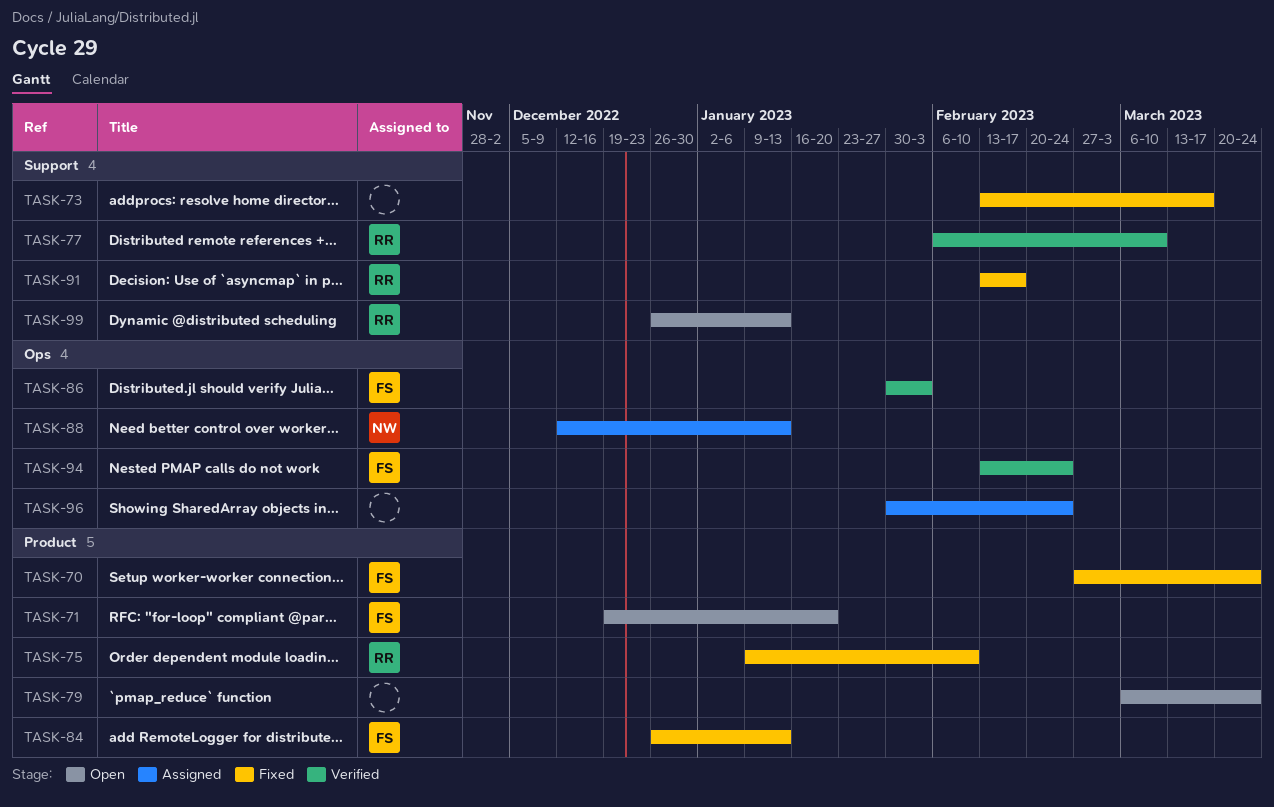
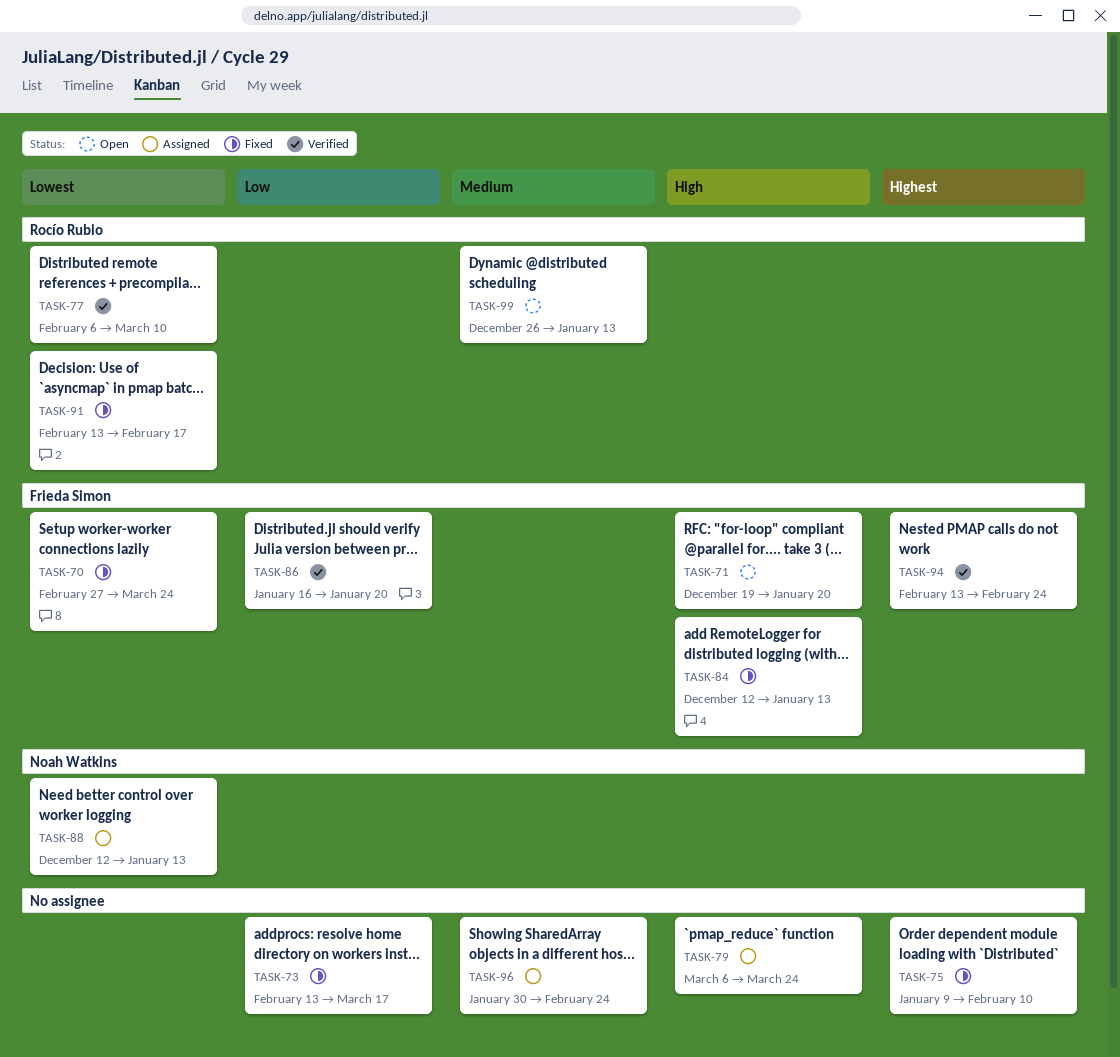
TASK-75, owner: Rocío Rubio -> none
TASK-79, status: Open -> Assigned
TASK-84, start: Dec 26 -> Dec 12
TASK-86, start: Jan 30 -> Jan 16
TASK-86, due: Feb 3 -> Jan 20

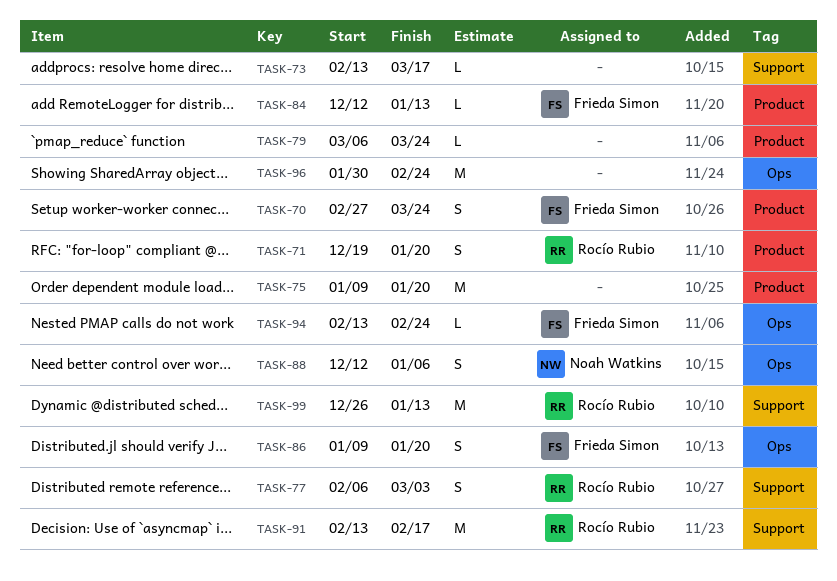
TASK-71, owner: Frieda Simon -> Rocío Rubio
TASK-75, due: Feb 10 -> Jan 20
TASK-77, due: Mar 10 -> Mar 3
TASK-86, start: Jan 16 -> Jan 9
TASK-88, due: Jan 13 -> Jan 6

